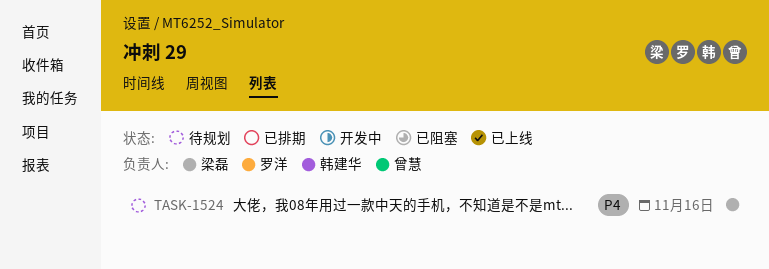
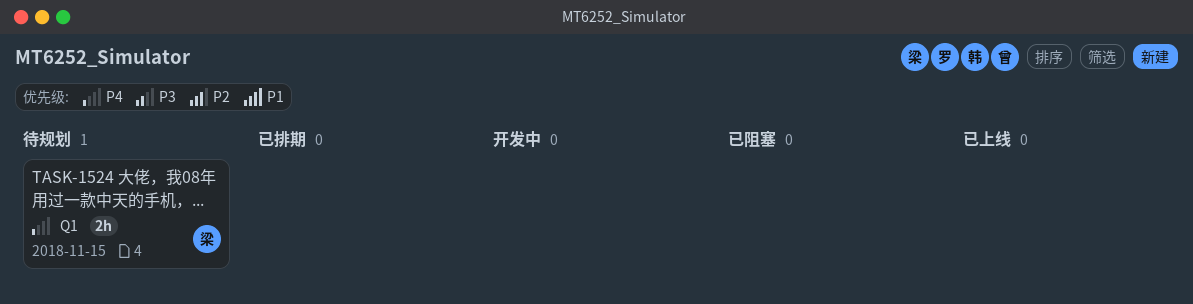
TASK-1524, due: Nov 16 -> Nov 15

